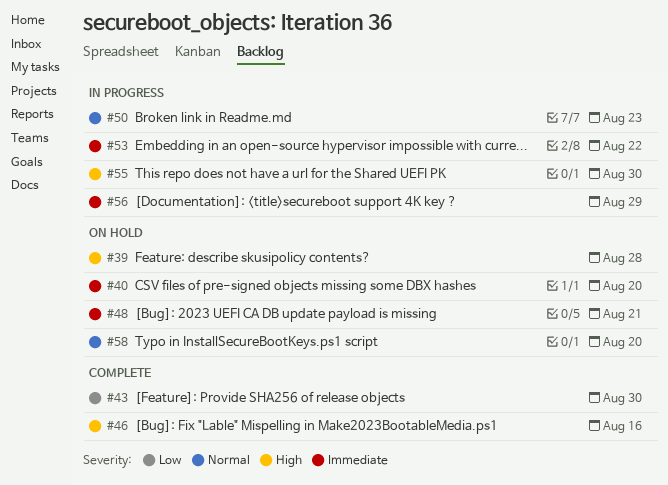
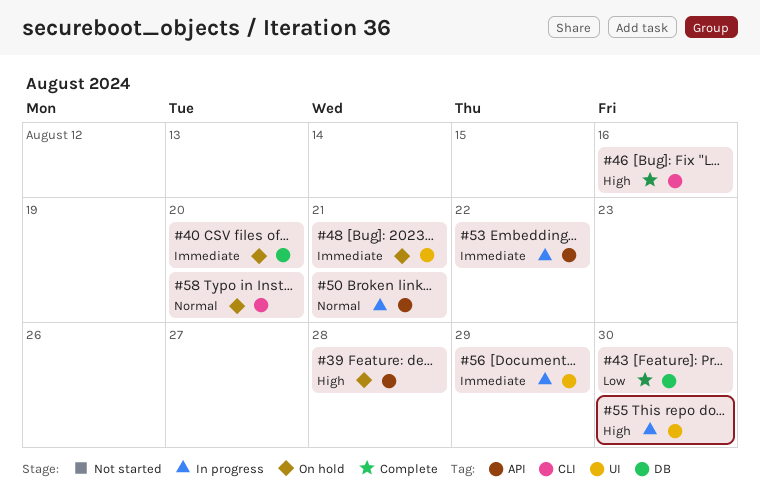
#50, due: Aug 23 -> Aug 21

